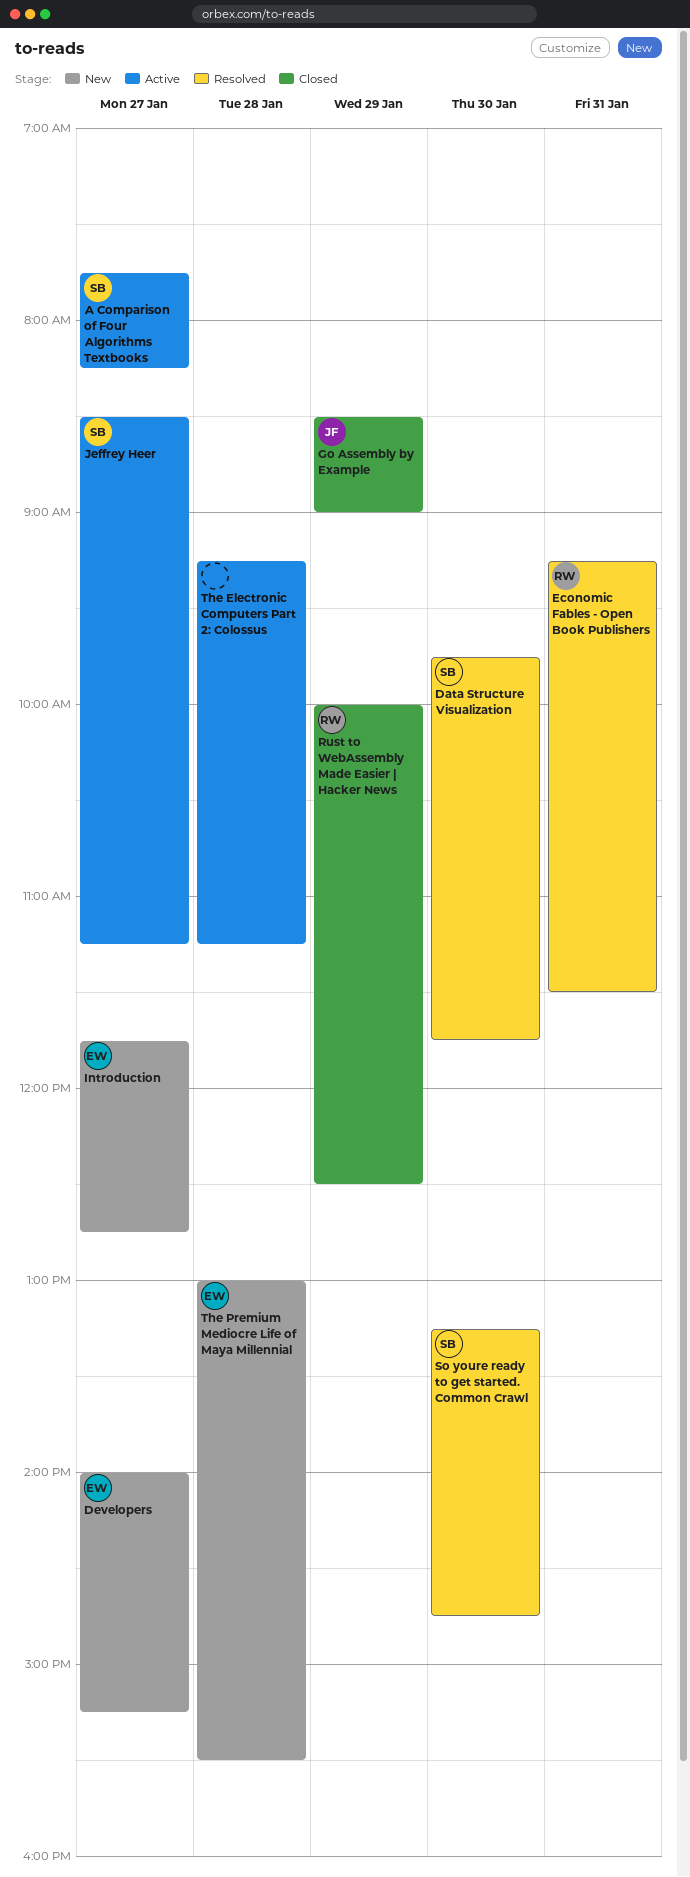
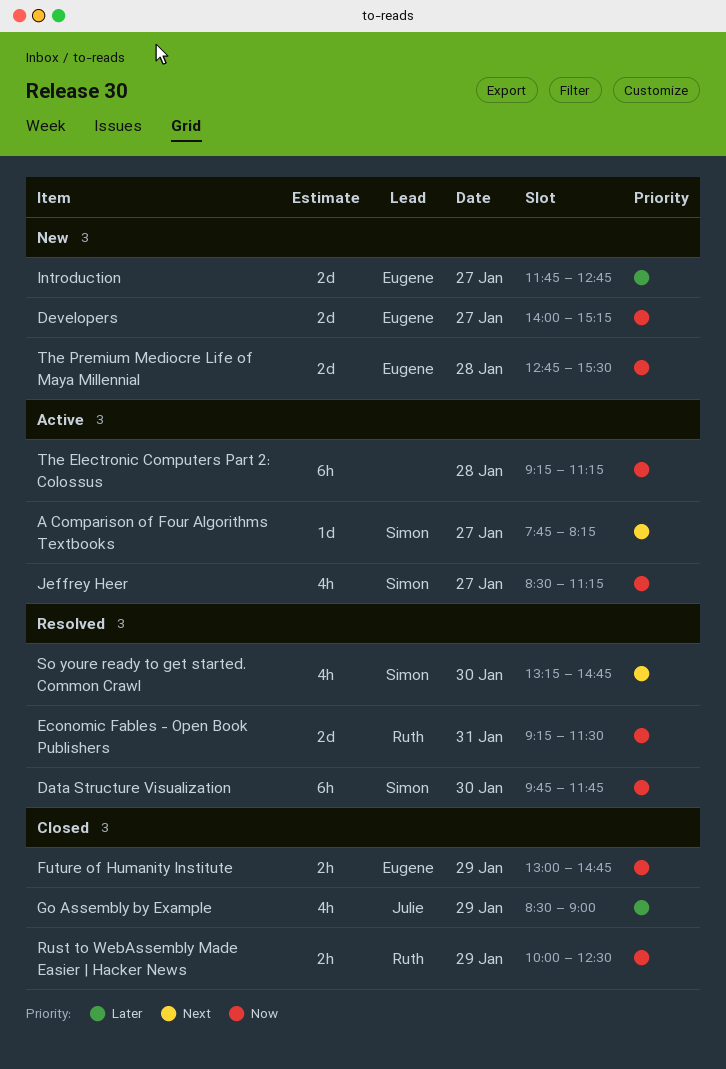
Future of Humanity Institute: none -> present
The Premium Mediocre Life of Maya Millennial, begins: 13:00 -> 12:45

